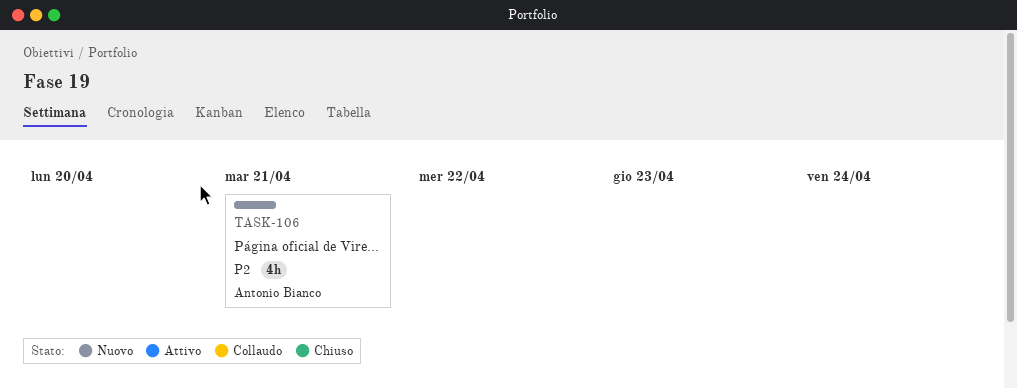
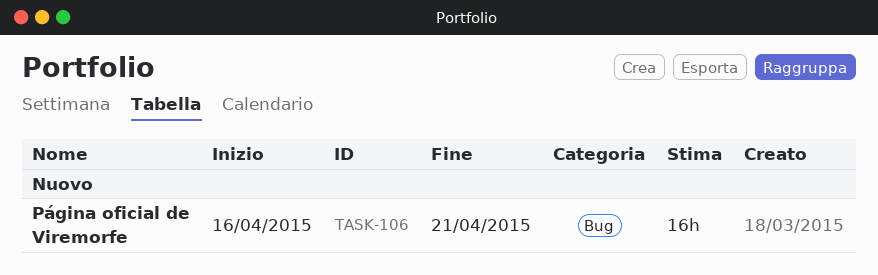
TASK-106, estimate: 4h -> 16h

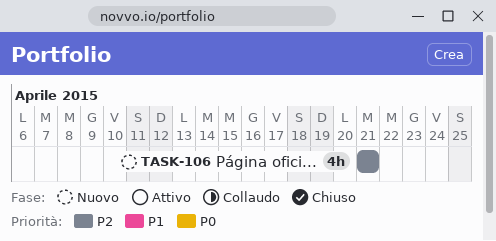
TASK-106, estimate: 16h -> 4h
TASK-106, start: Apr 16 -> Apr 21

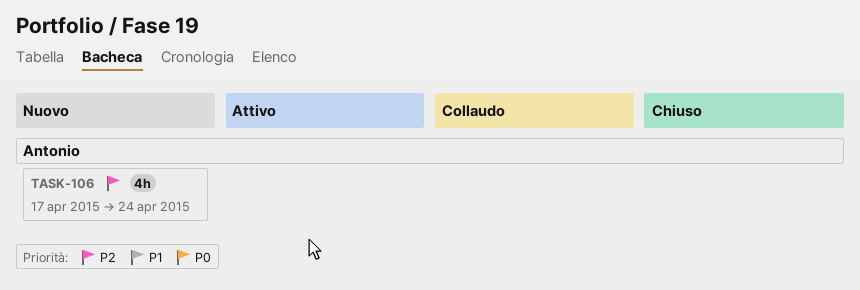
TASK-106, start: Apr 21 -> Apr 17
TASK-106, due: Apr 21 -> Apr 24

